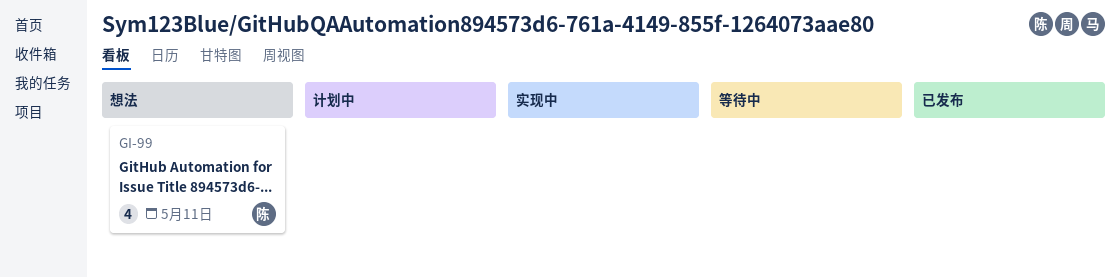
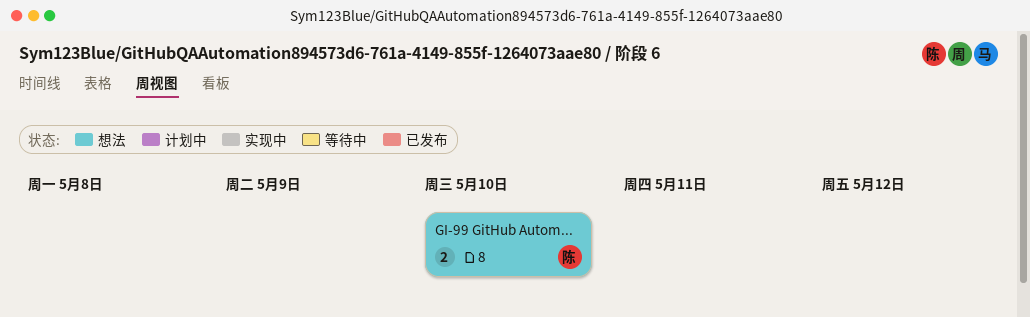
GI-99, estimate: 4 -> 2
GI-99, due: May 11 -> May 10

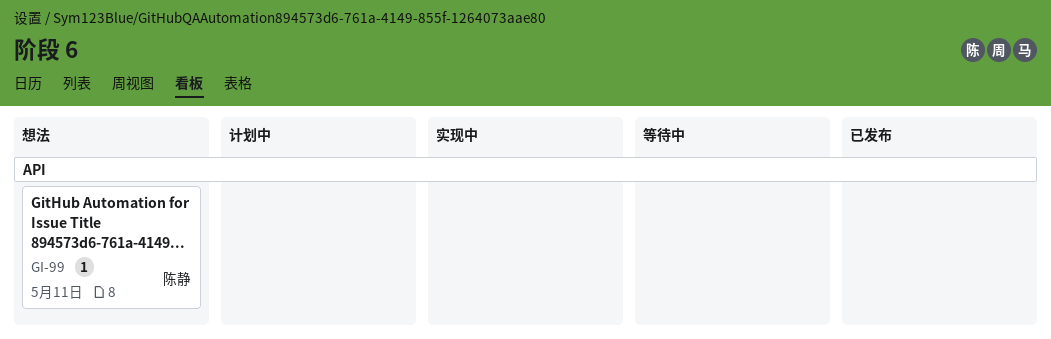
GI-99, estimate: 2 -> 1
GI-99, due: May 10 -> May 11

